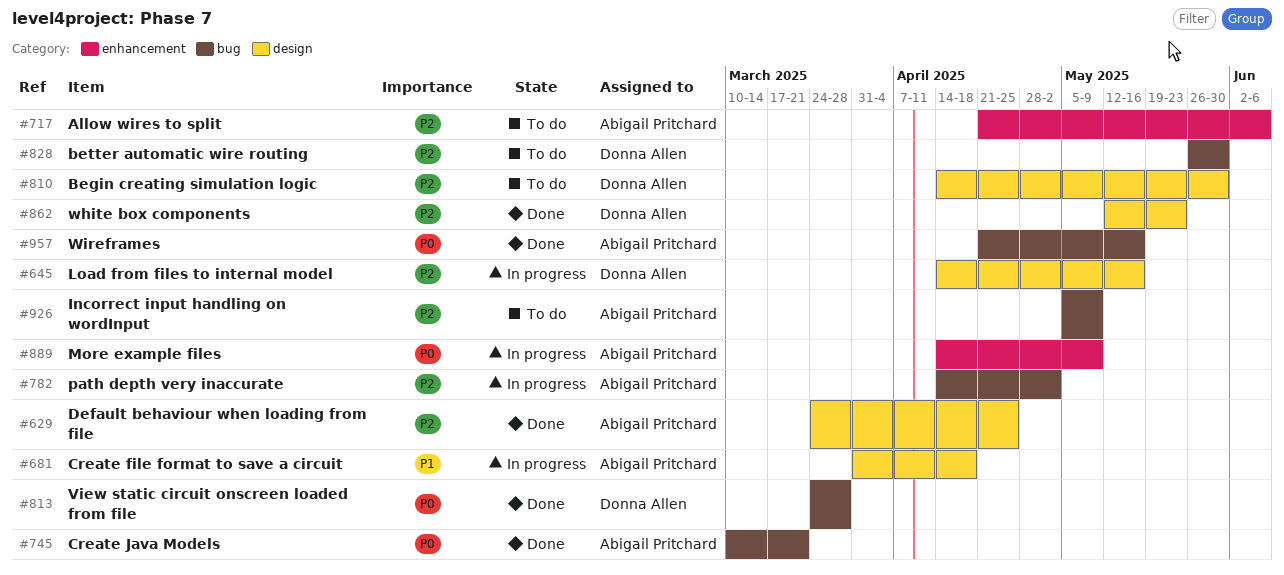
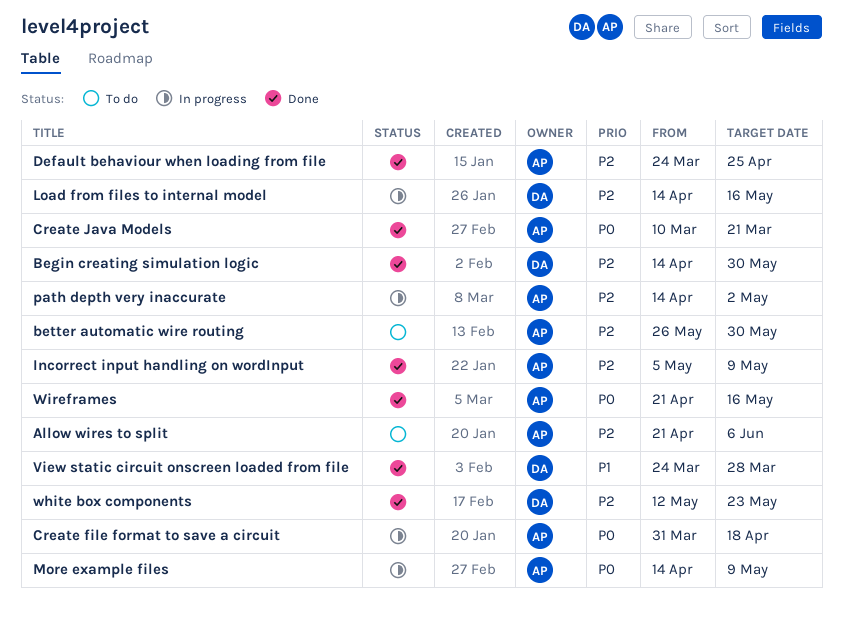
Begin creating simulation logic, status: To do -> Done
better automatic wire routing, owner: Donna Allen -> Abigail Pritchard
Create file format to save a circuit, priority: P1 -> P0
Incorrect input handling on wordInput, status: To do -> Done
View static circuit onscreen loaded from file, priority: P0 -> P1

